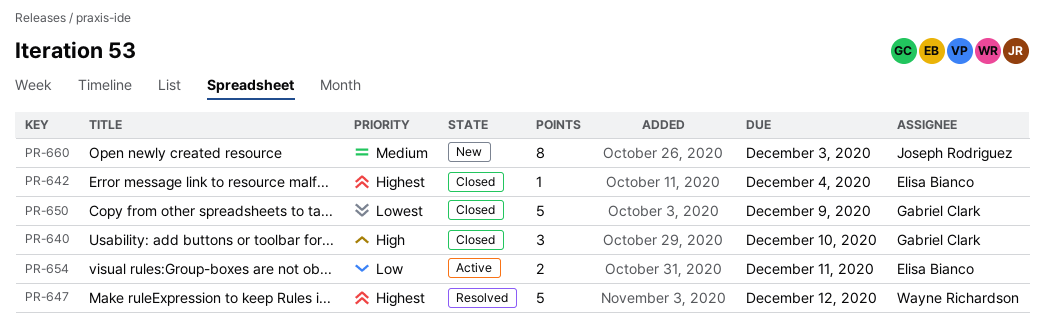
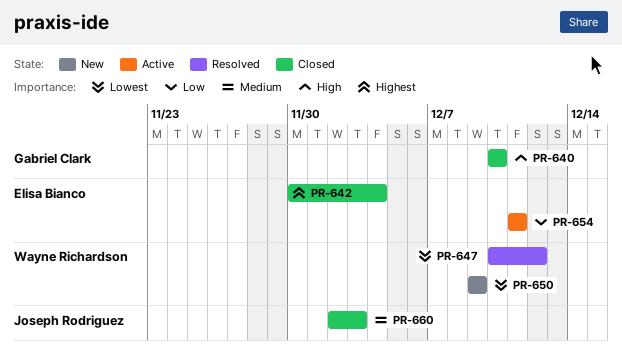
PR-647, priority: Highest -> Lowest
PR-650, status: Closed -> New
PR-650, owner: Gabriel Clark -> Wayne Richardson
PR-660, status: New -> Closed

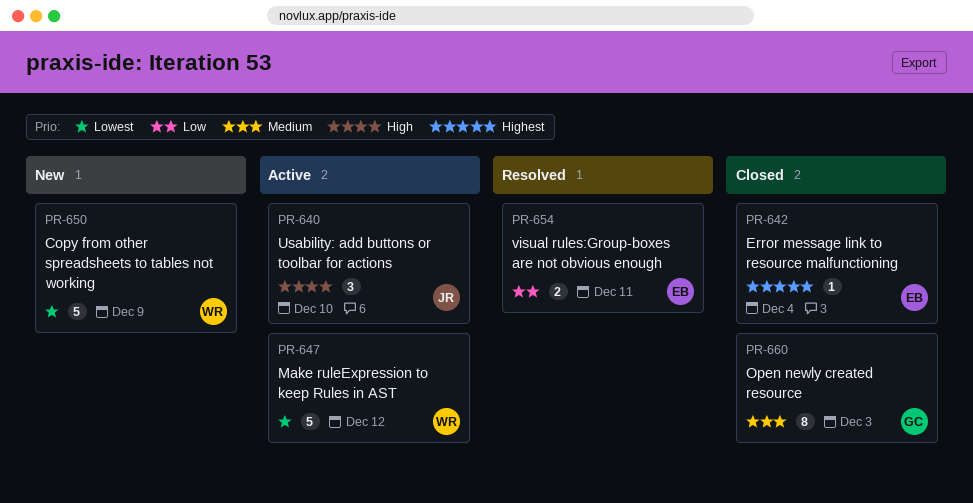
PR-640, status: Closed -> Active
PR-640, owner: Gabriel Clark -> Joseph Rodriguez
PR-647, status: Resolved -> Active
PR-654, status: Active -> Resolved
PR-660, owner: Joseph Rodriguez -> Gabriel Clark

